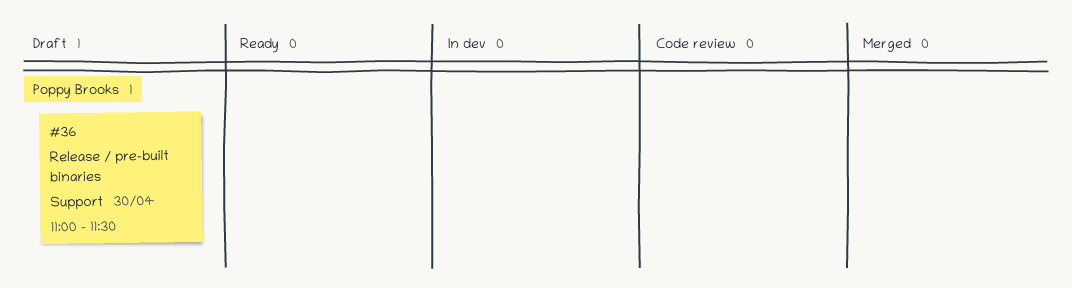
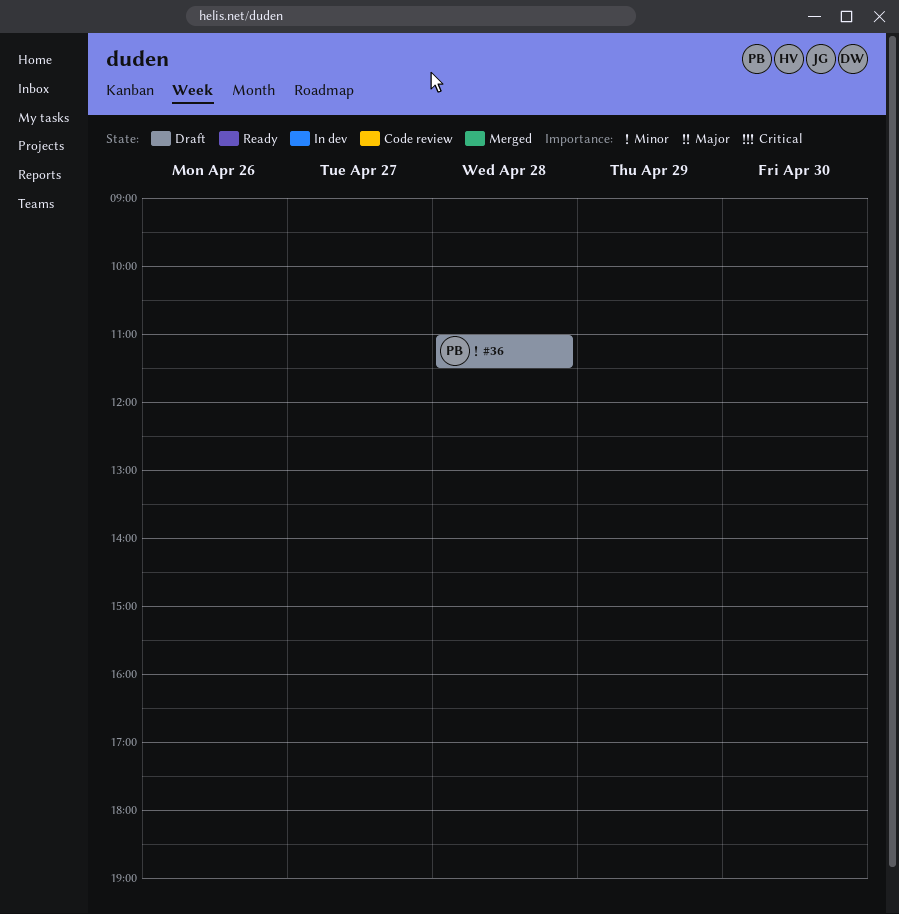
#36, day: Apr 30 -> Apr 28

